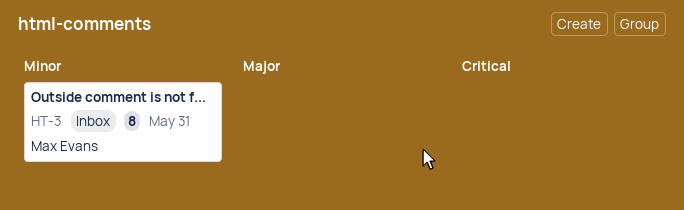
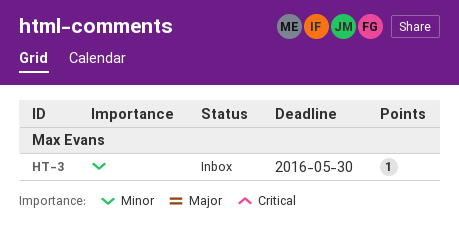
HT-3, estimate: 8 -> 1
HT-3, due: May 31 -> May 30

